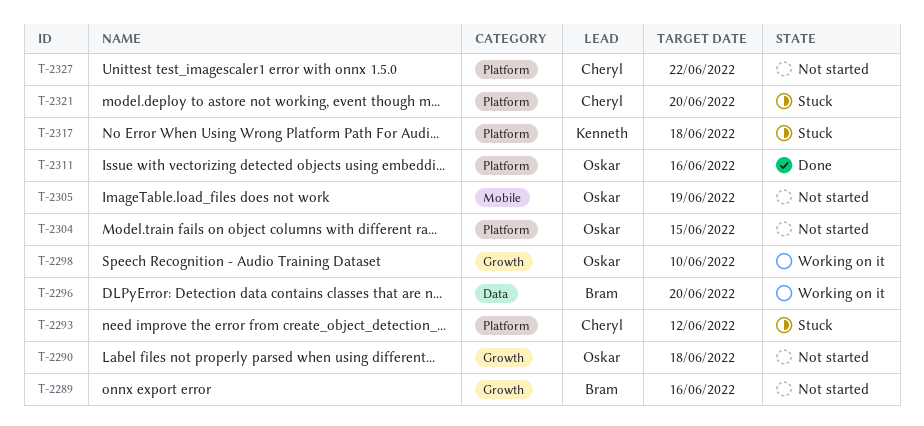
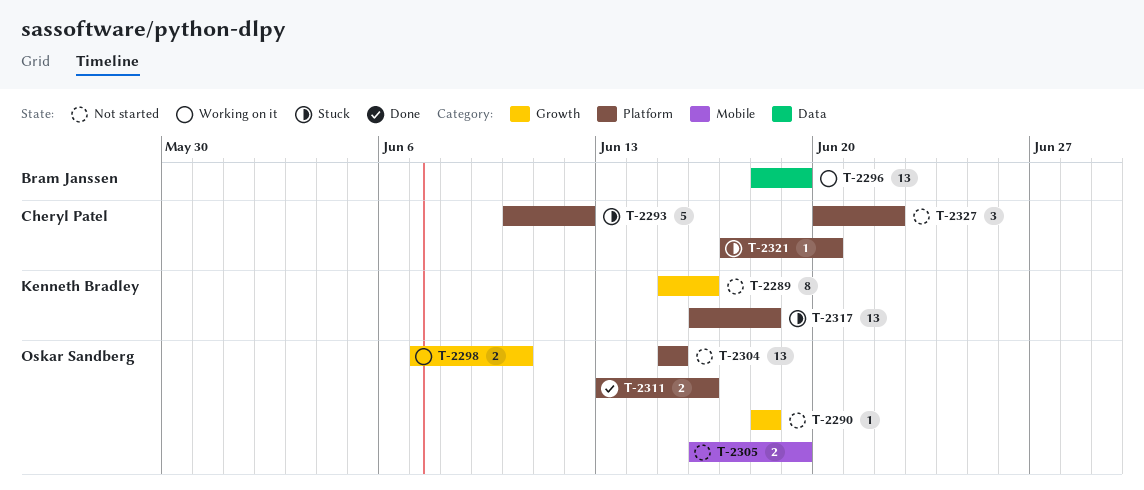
T-2289, owner: Bram Janssen -> Kenneth Bradley
T-2296, due: Jun 20 -> Jun 19

